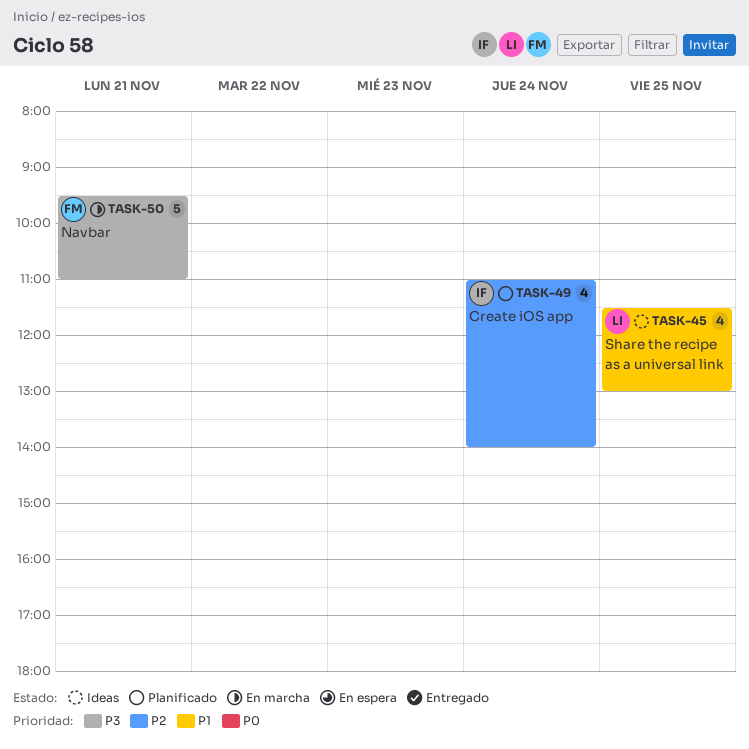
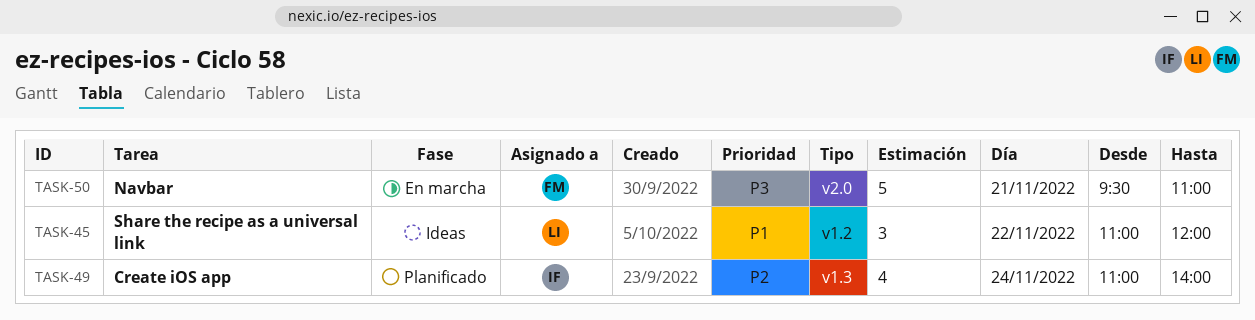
TASK-45, estimate: 4 -> 3
TASK-45, day: Nov 25 -> Nov 22
TASK-45, begins: 11:30 -> 11:00
TASK-45, ends: 13:00 -> 12:00

